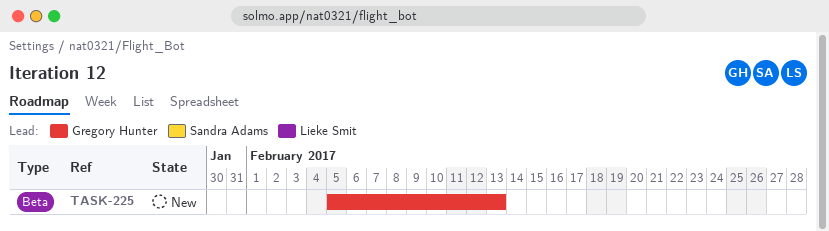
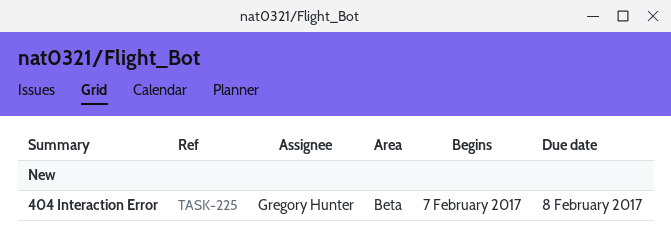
TASK-225, start: Feb 5 -> Feb 7
TASK-225, due: Feb 13 -> Feb 8

